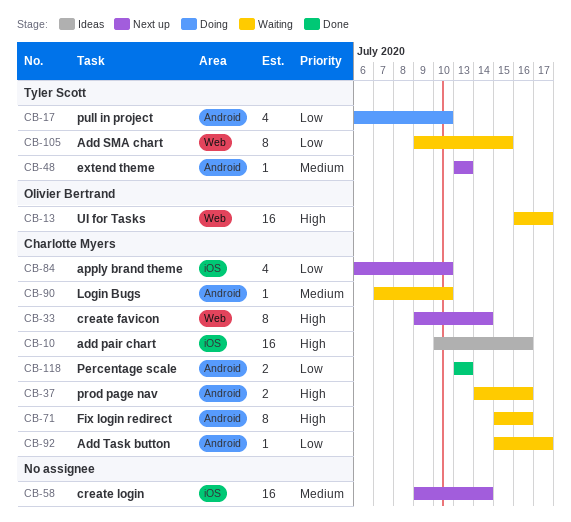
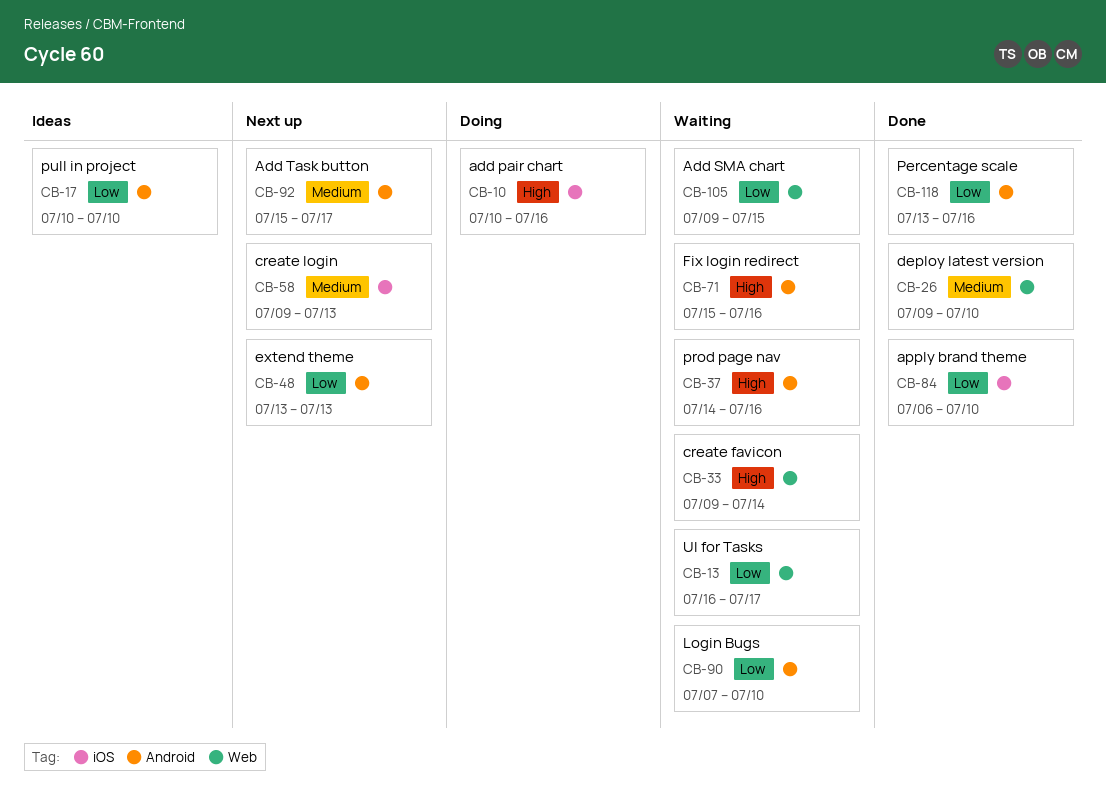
CB-10, status: Ideas -> Doing
CB-13, priority: High -> Low
CB-17, status: Doing -> Ideas
CB-17, start: Jul 6 -> Jul 10
CB-26: none -> present
CB-33, status: Next up -> Waiting
CB-48, priority: Medium -> Low
CB-58, due: Jul 14 -> Jul 13
CB-84, status: Next up -> Done
CB-90, priority: Medium -> Low
CB-92, status: Waiting -> Next up
CB-92, priority: Low -> Medium
CB-118, due: Jul 13 -> Jul 16

